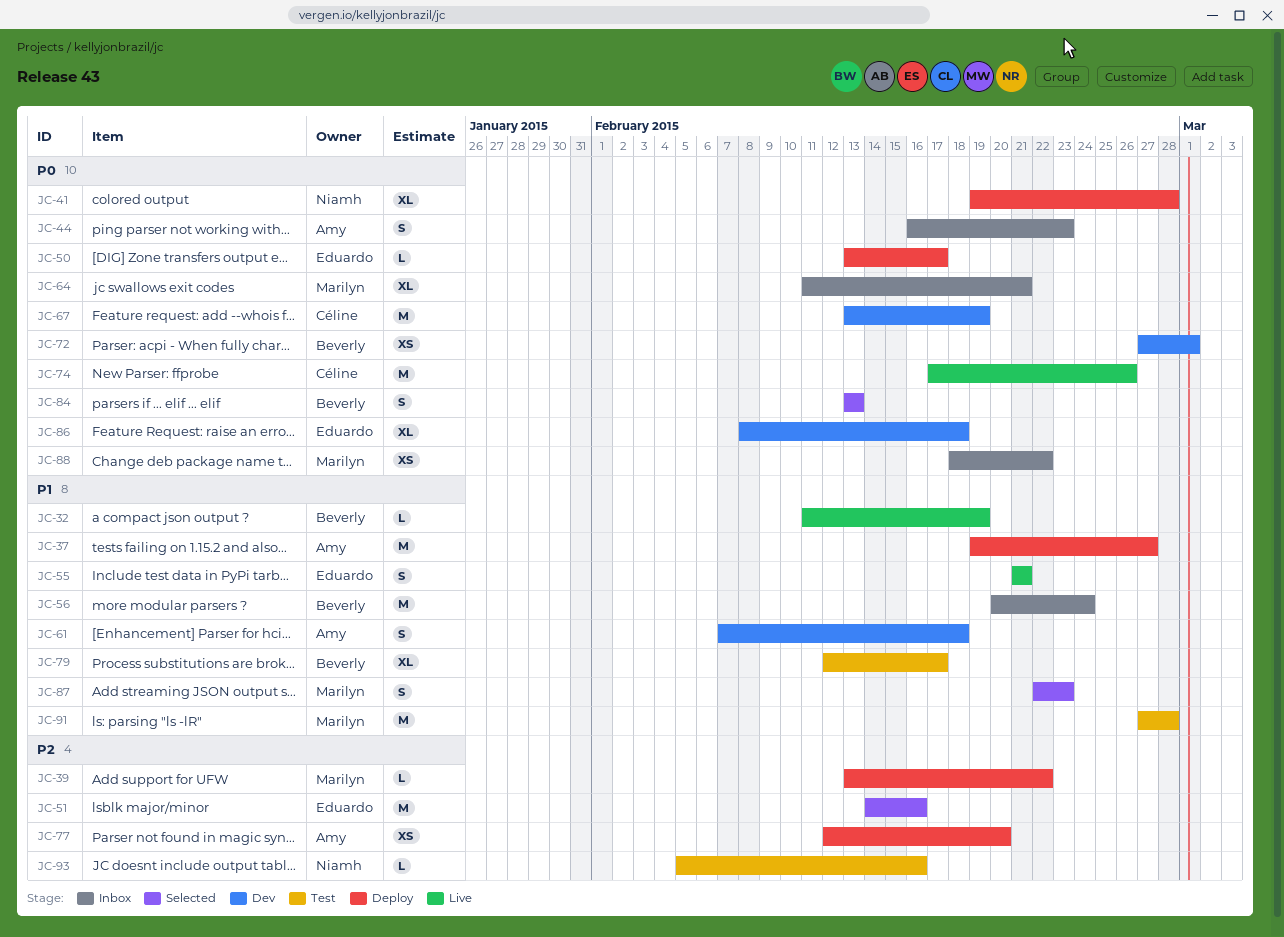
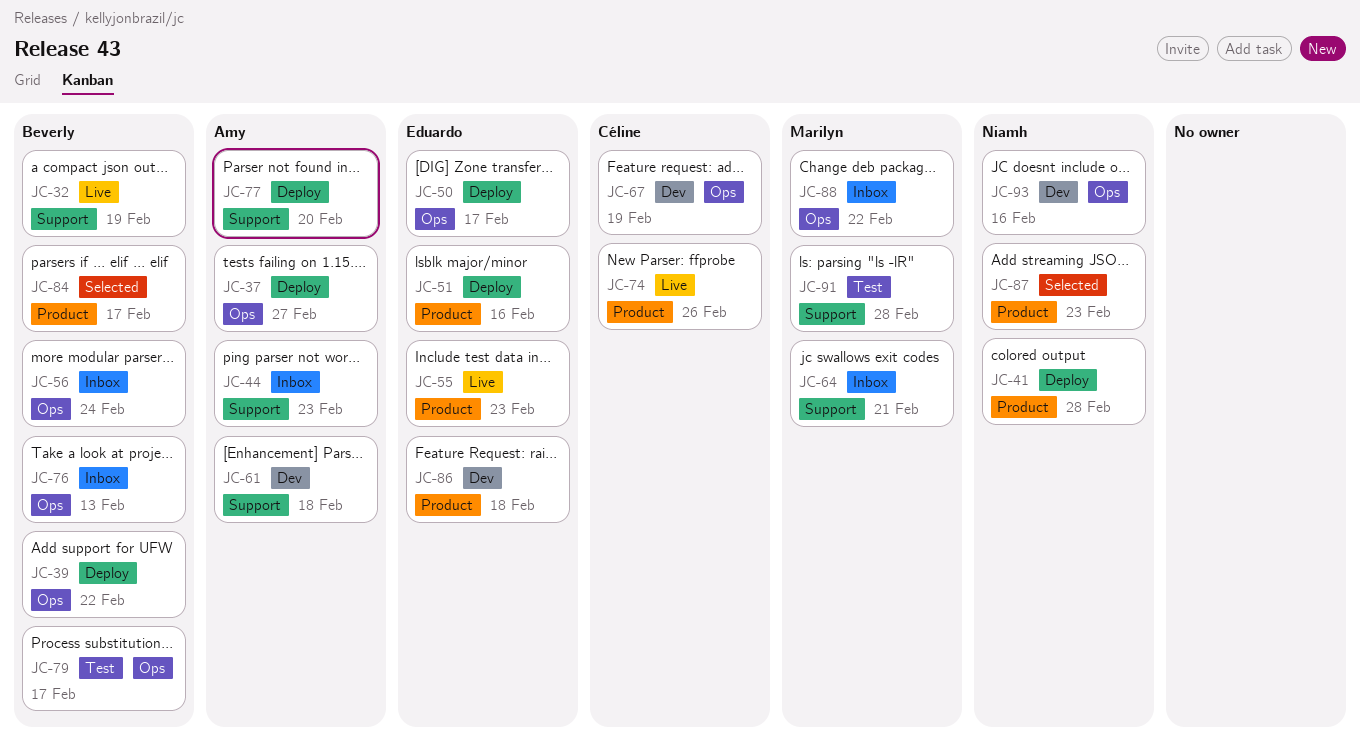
JC-39, owner: Marilyn -> Beverly
JC-51, status: Selected -> Deploy
JC-55, due: Feb 21 -> Feb 23
JC-72: present -> none
JC-76: none -> present
JC-84, due: Feb 13 -> Feb 17
JC-87, owner: Marilyn -> Niamh
JC-93, status: Test -> Dev

